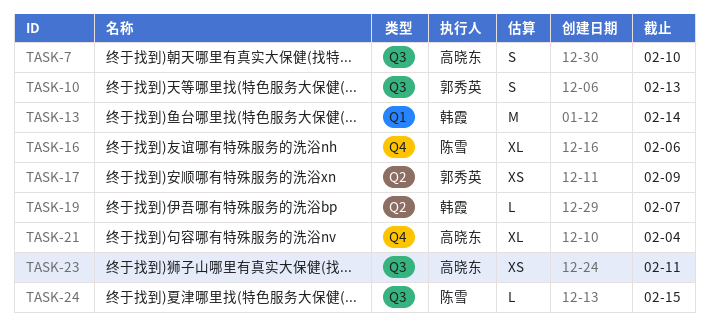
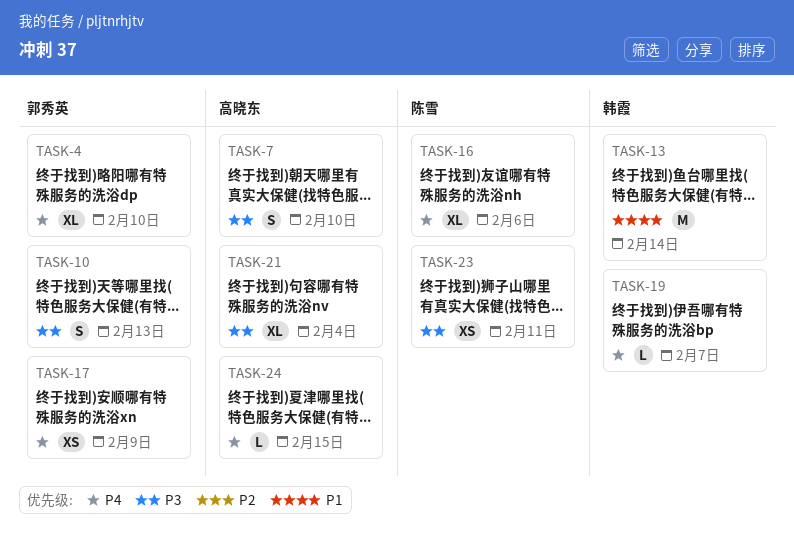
TASK-4: none -> present
TASK-23, owner: 高晓东 -> 陈雪
TASK-24, owner: 陈雪 -> 高晓东

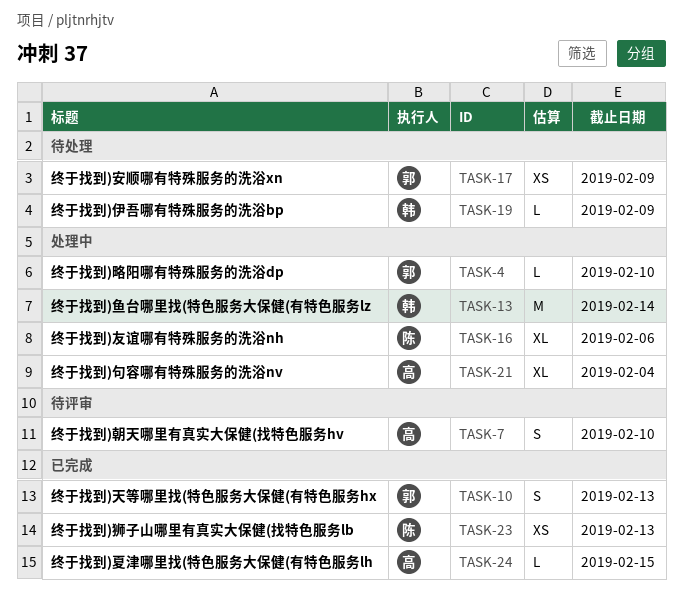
TASK-4, estimate: XL -> L
TASK-19, due: Feb 7 -> Feb 9
TASK-23, due: Feb 11 -> Feb 13

